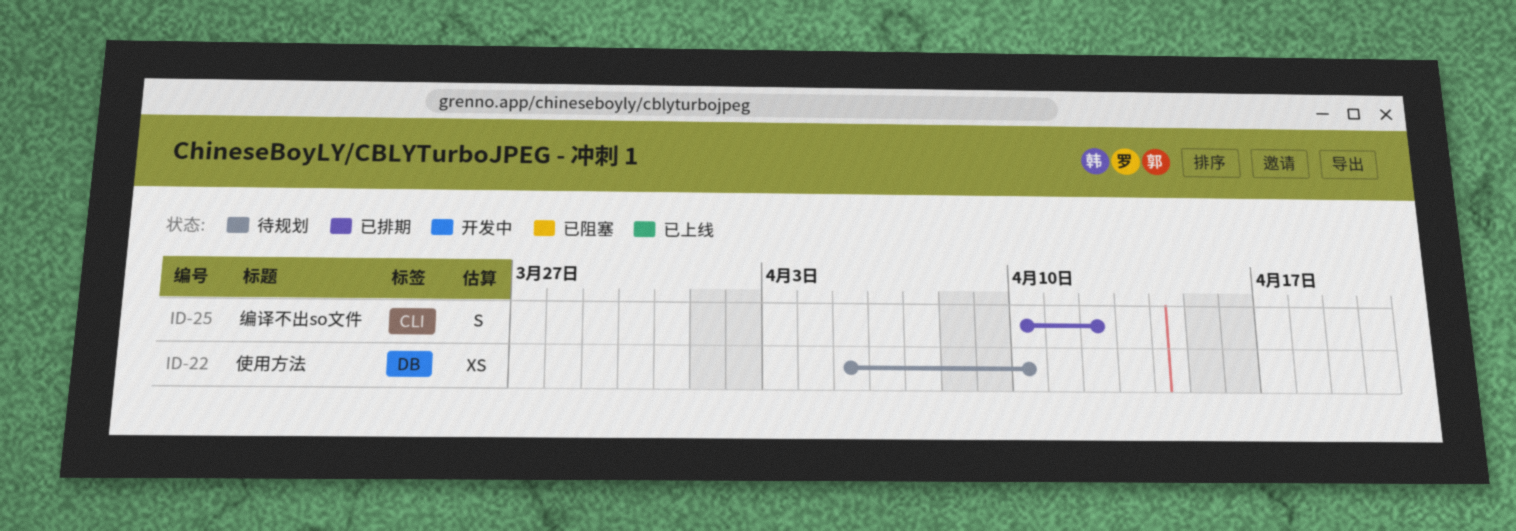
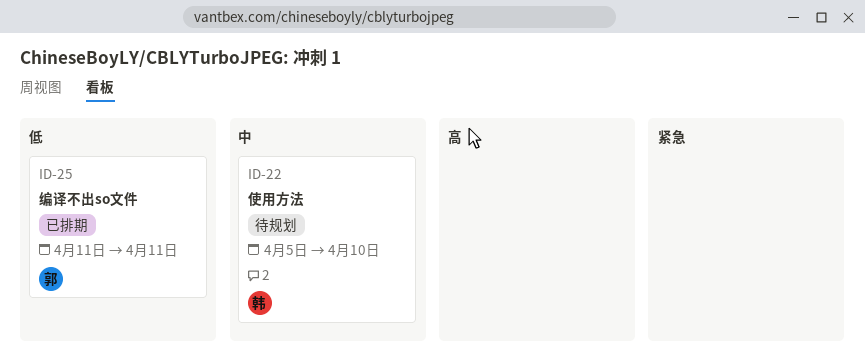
ID-25, start: Apr 10 -> Apr 11
ID-25, due: Apr 12 -> Apr 11

